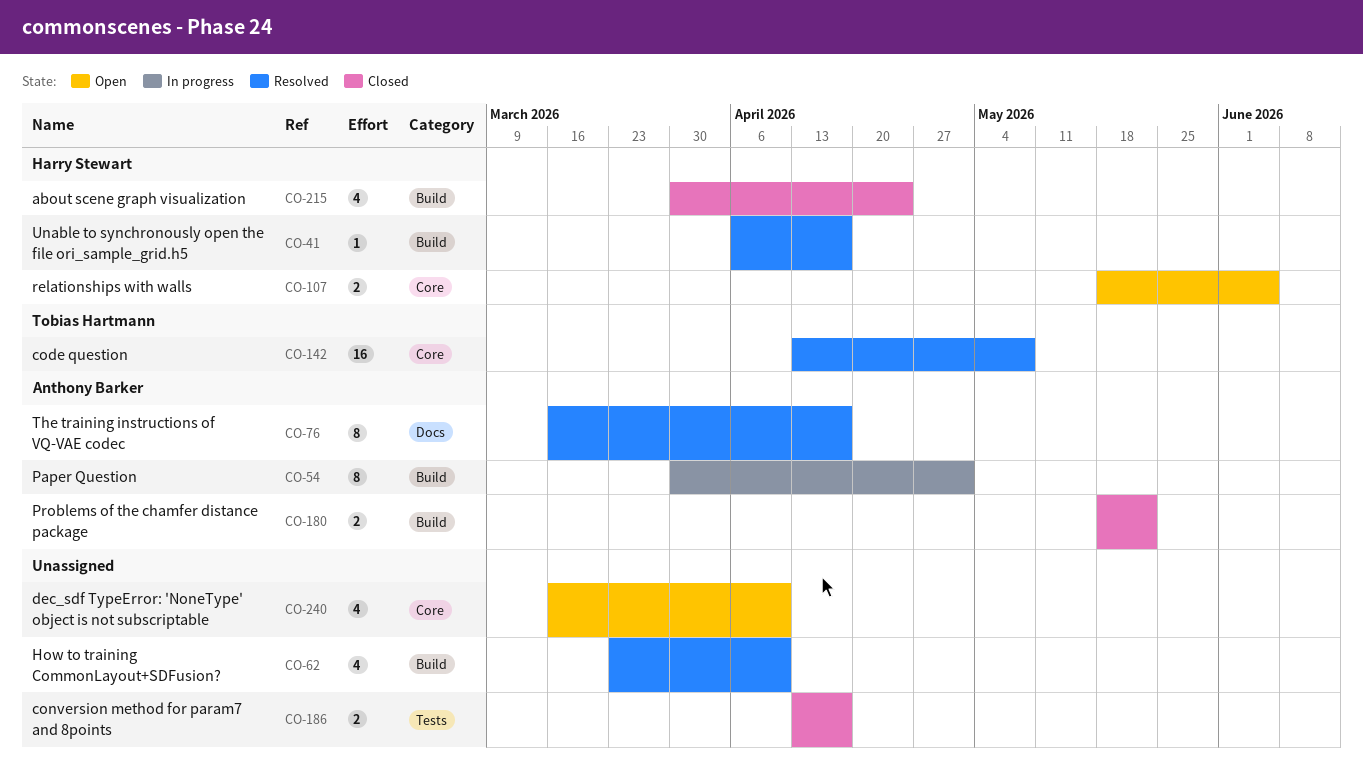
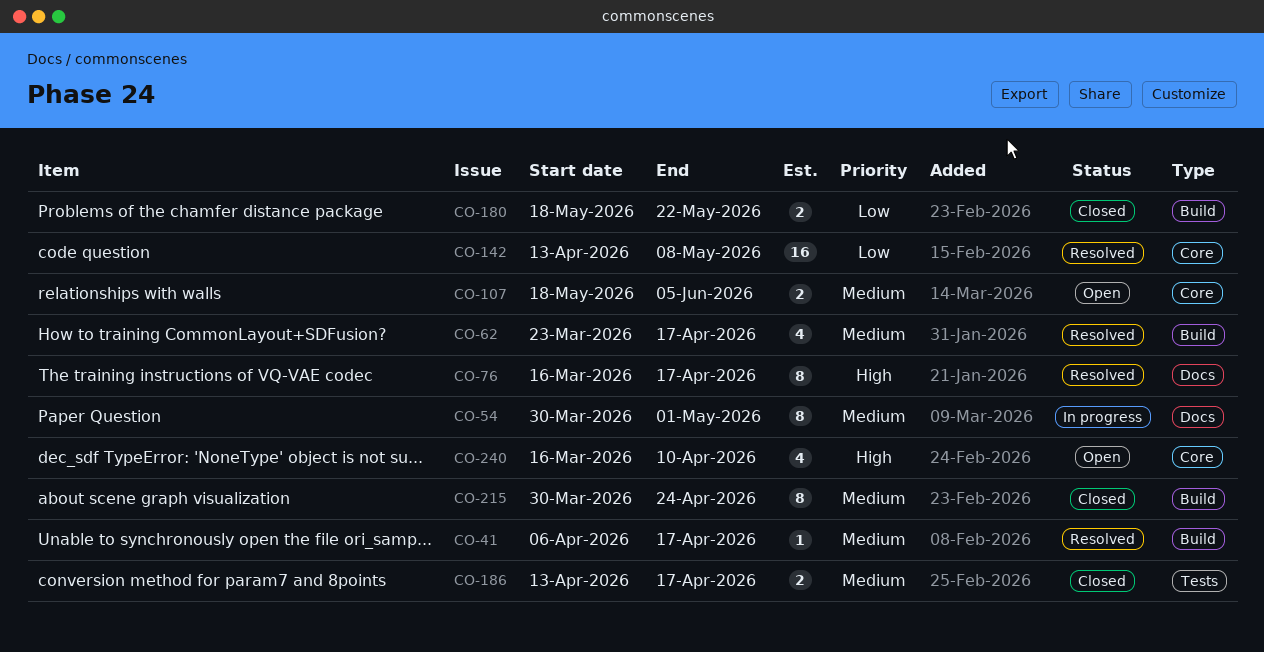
CO-54, label: Build -> Docs
CO-62, due: Apr 10 -> Apr 17
CO-215, estimate: 4 -> 8

